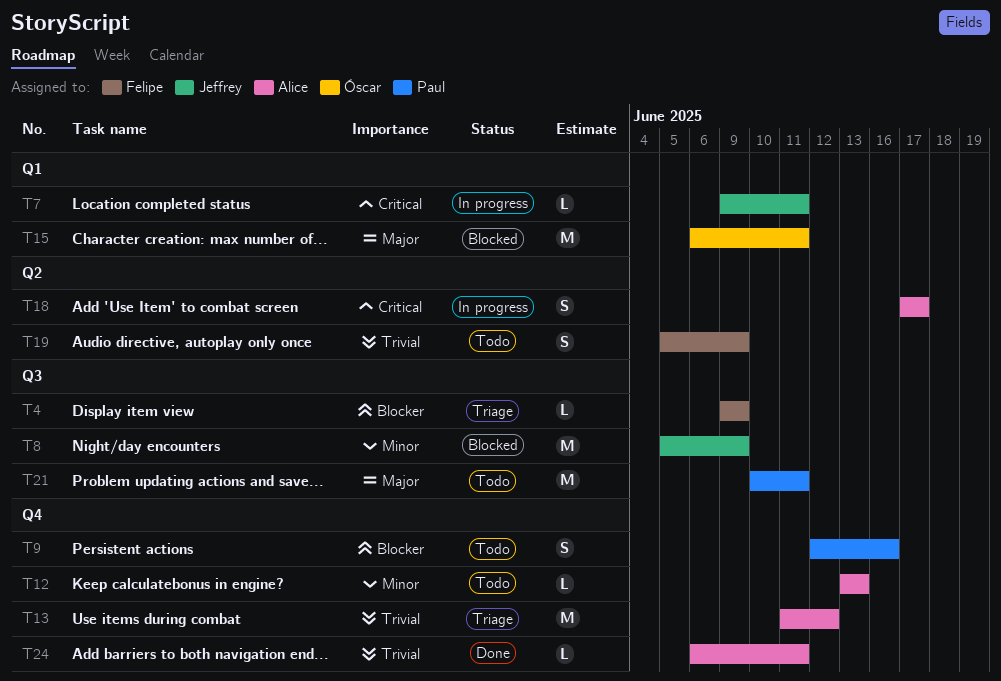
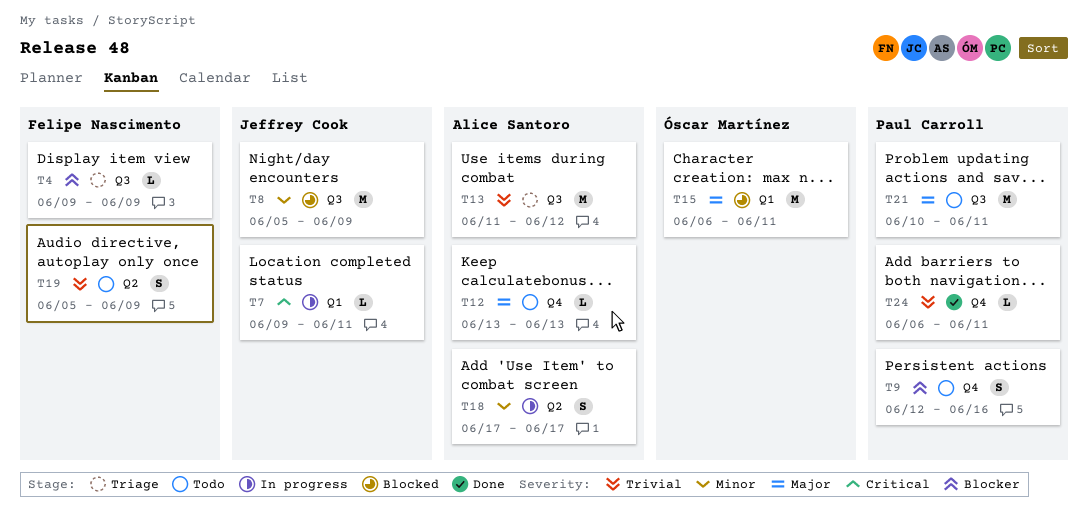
T12, priority: Minor -> Major
T13, label: Q4 -> Q3
T18, priority: Critical -> Minor
T24, owner: Alice Santoro -> Paul Carroll

